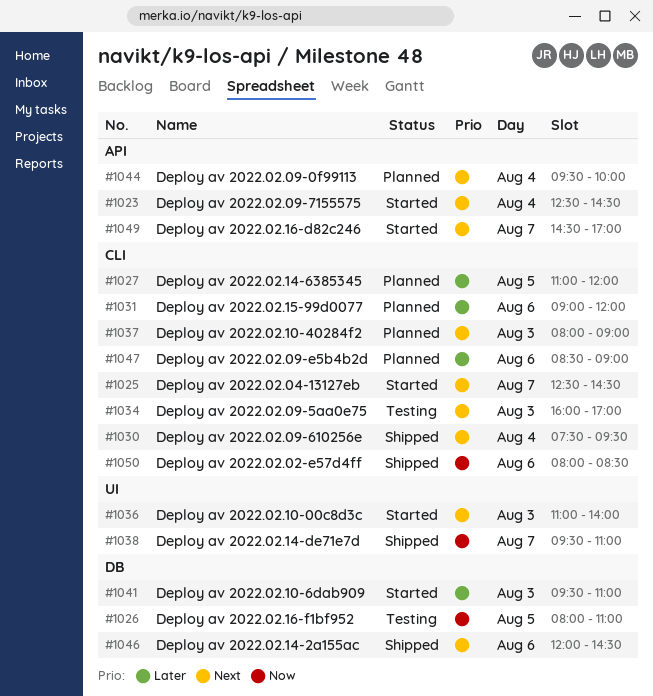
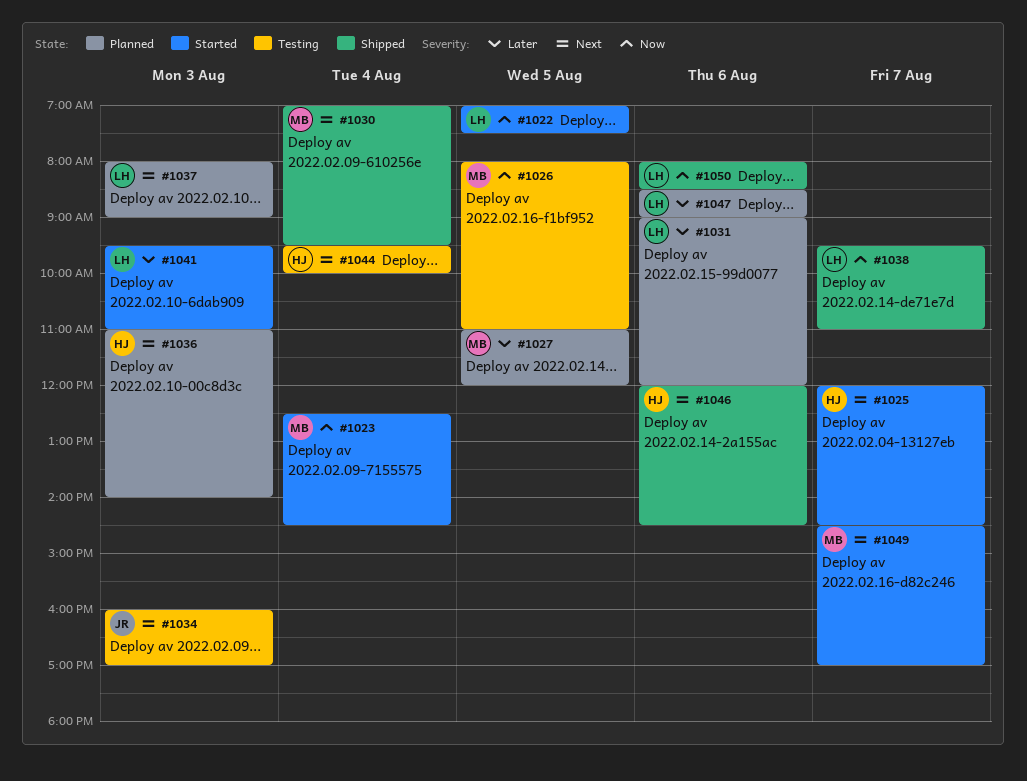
#1022: none -> present
#1023, priority: Next -> Now
#1025, begins: 12:30 -> 12:00
#1030, begins: 07:30 -> 07:00
#1036, status: Started -> Planned
#1044, status: Planned -> Testing

